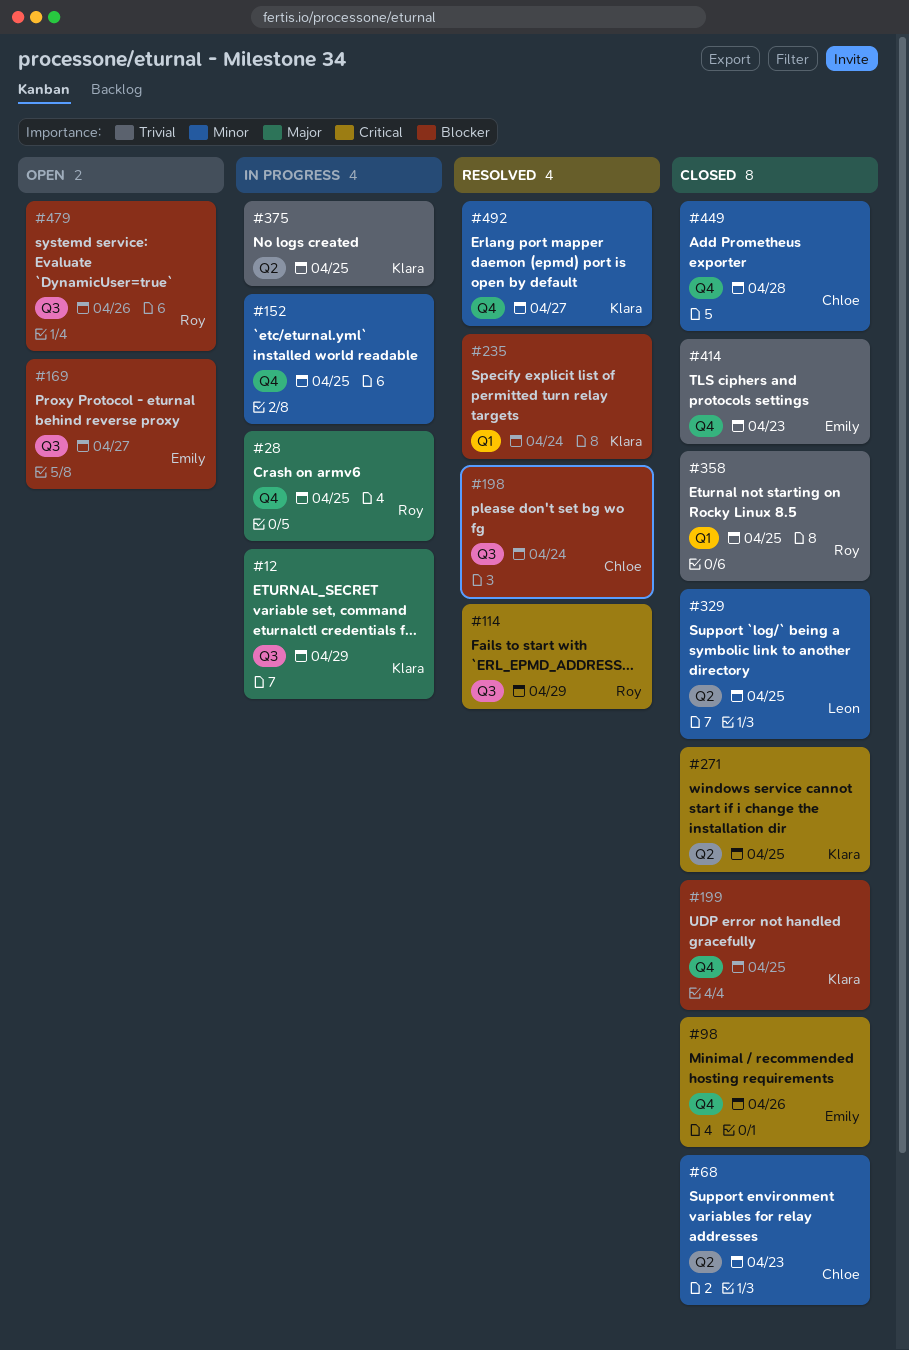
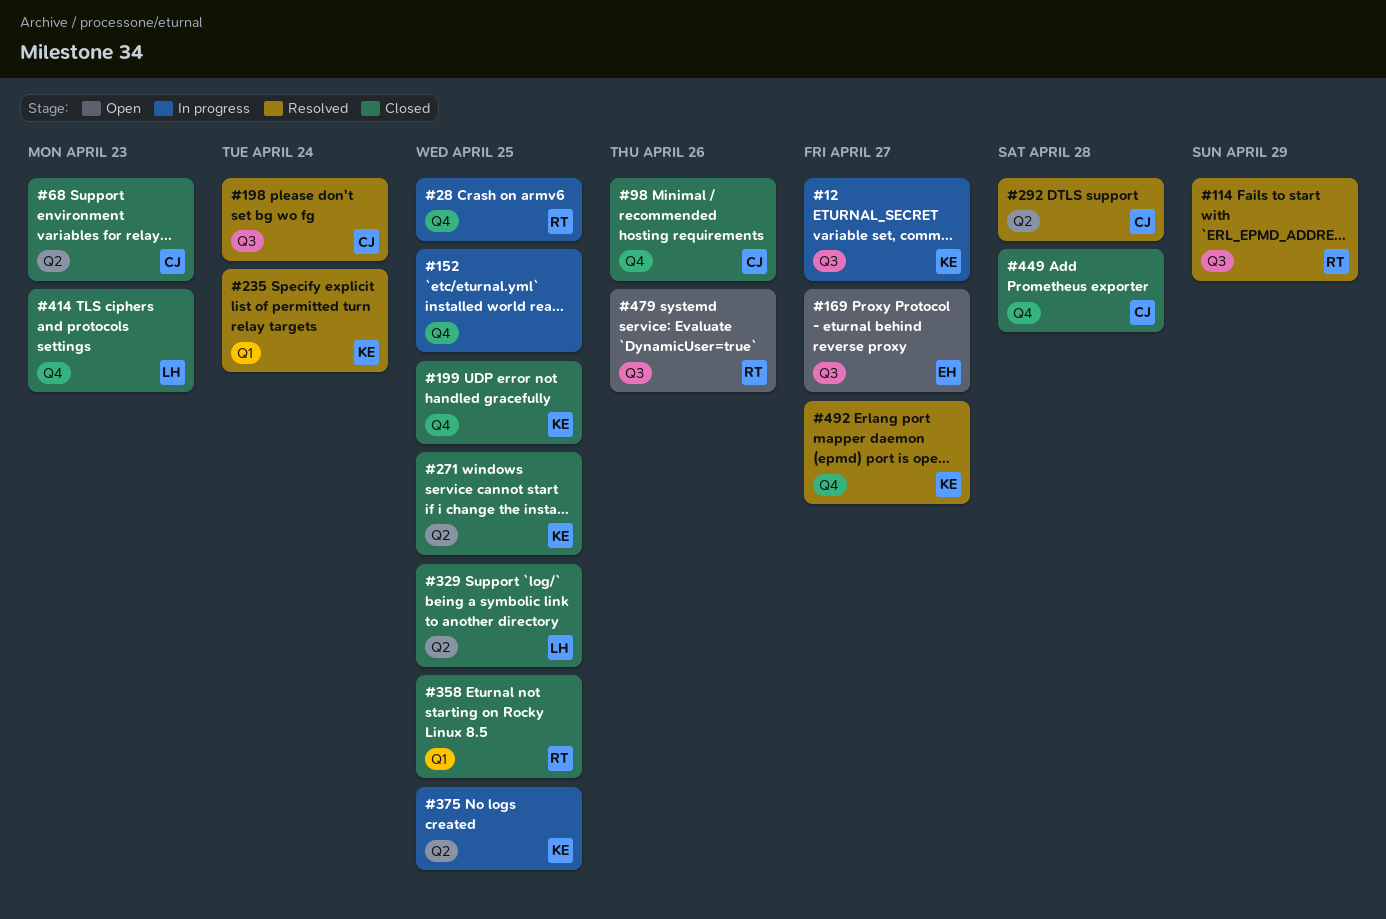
#12, due: Apr 29 -> Apr 27
#98, owner: Emily -> Chloe
#292: none -> present
#414, owner: Emily -> Leon

